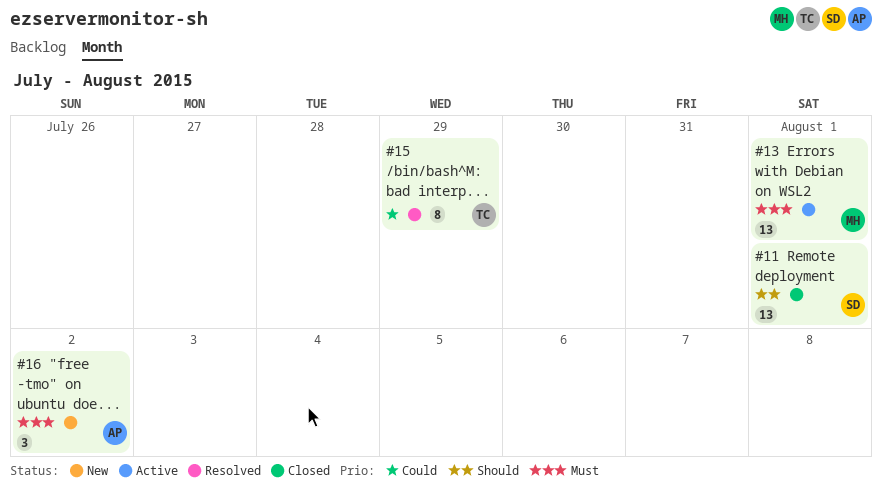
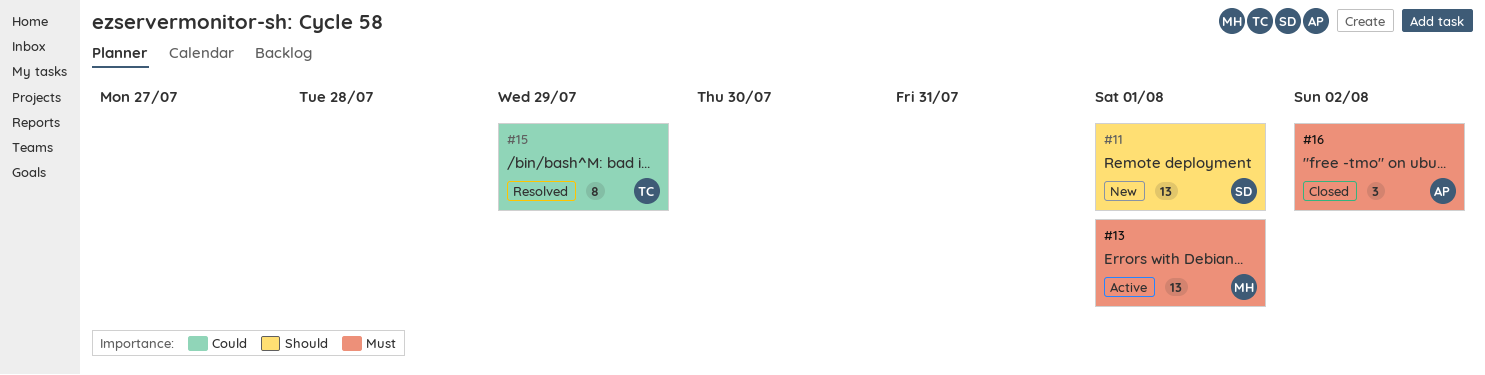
#11, status: Closed -> New
#16, status: New -> Closed

